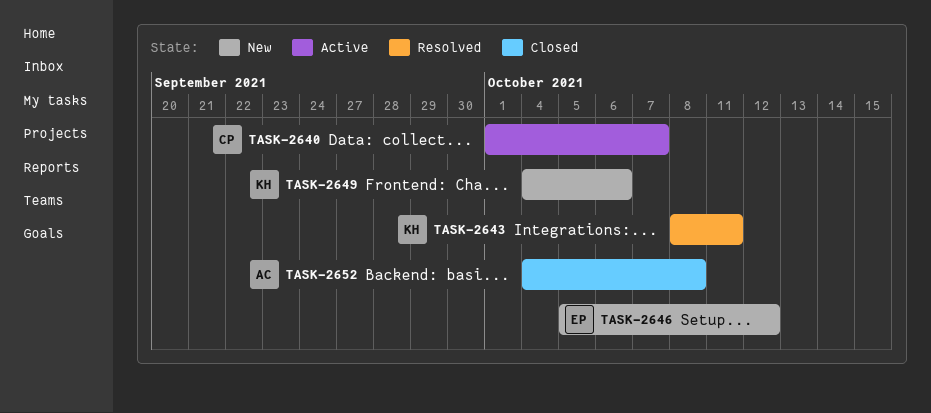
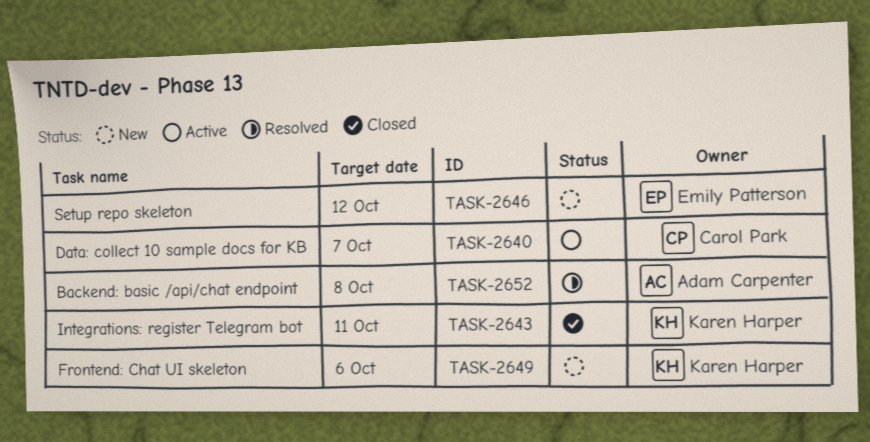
TASK-2643, status: Resolved -> Closed
TASK-2652, status: Closed -> Resolved

